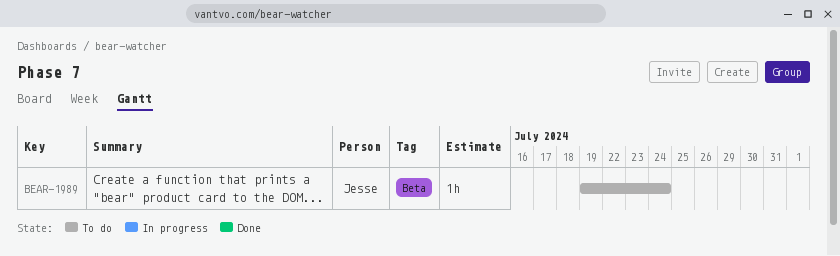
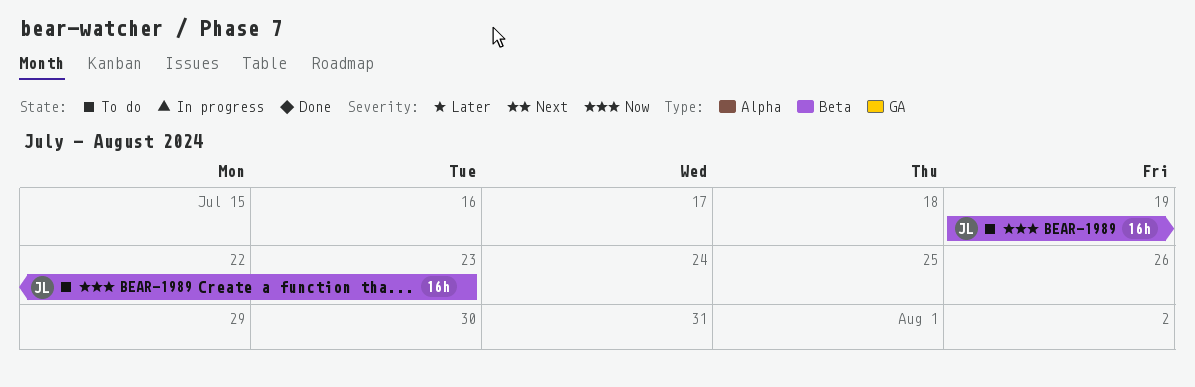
BEAR-1989, estimate: 1h -> 16h
BEAR-1989, due: Jul 24 -> Jul 23

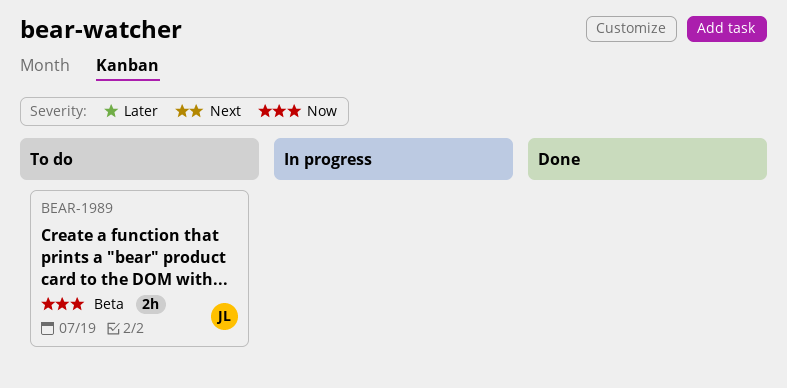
BEAR-1989, estimate: 16h -> 2h
BEAR-1989, due: Jul 23 -> Jul 19

